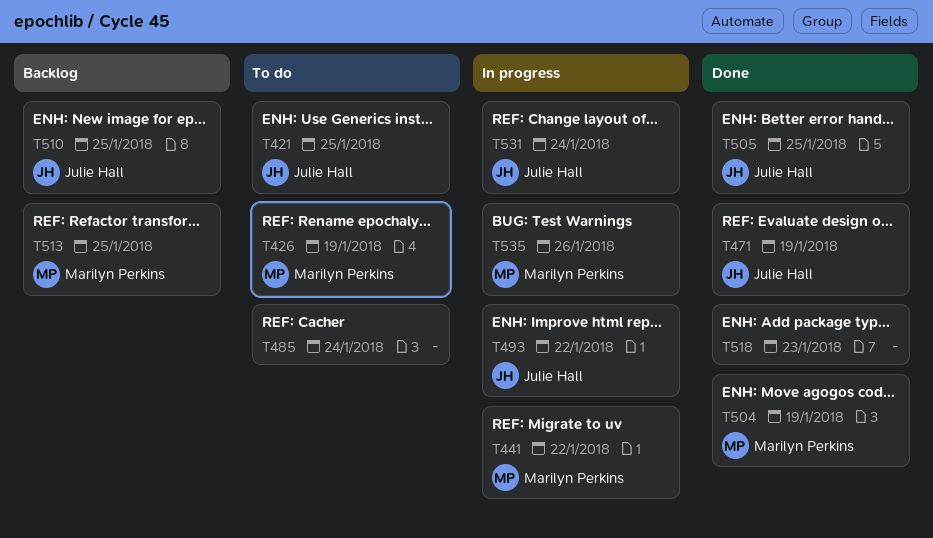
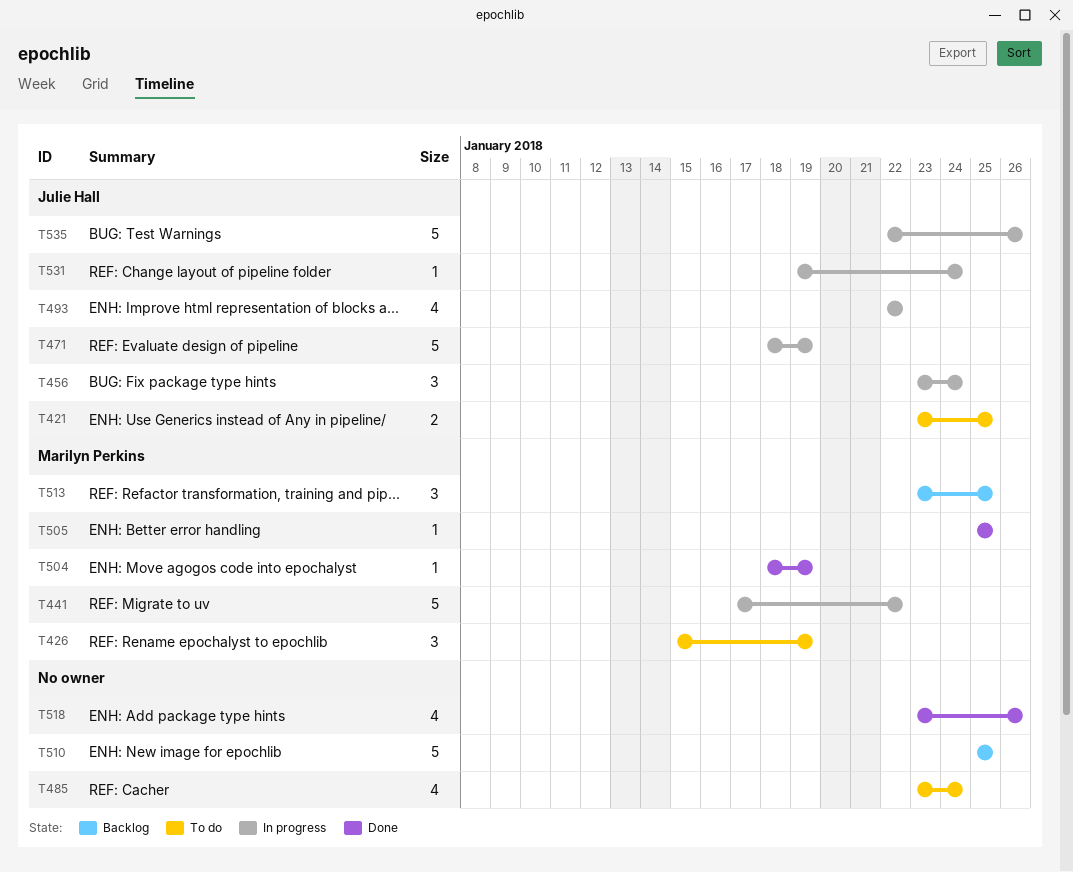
T456: none -> present
T471, status: Done -> In progress
T505, owner: Julie Hall -> Marilyn Perkins
T510, owner: Julie Hall -> none
T518, due: Jan 23 -> Jan 26
T535, owner: Marilyn Perkins -> Julie Hall

